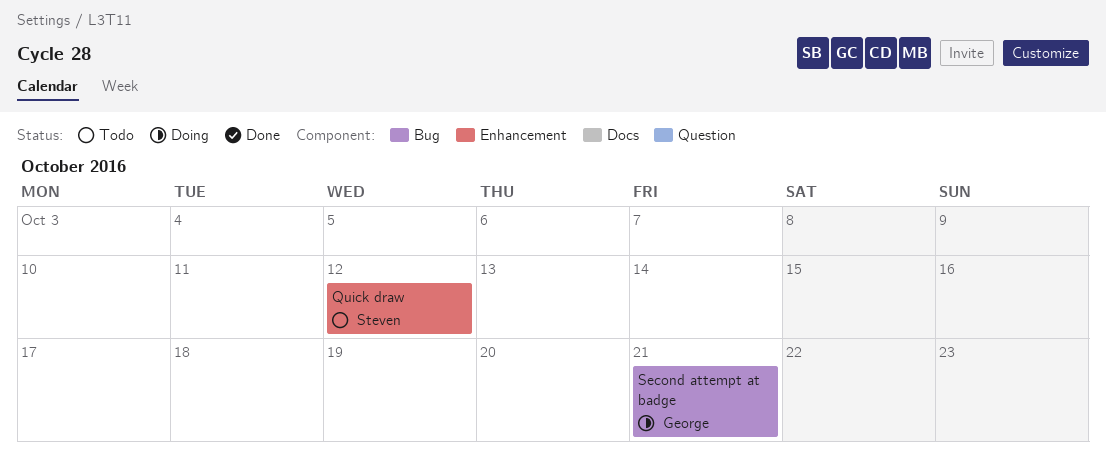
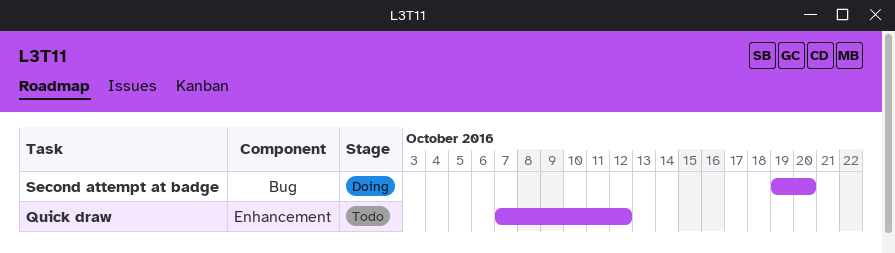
Second attempt at badge, due: Oct 21 -> Oct 20

